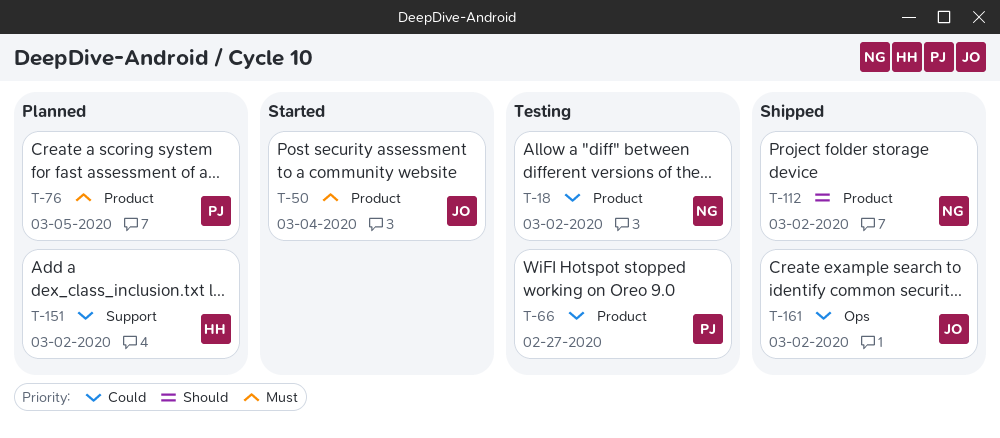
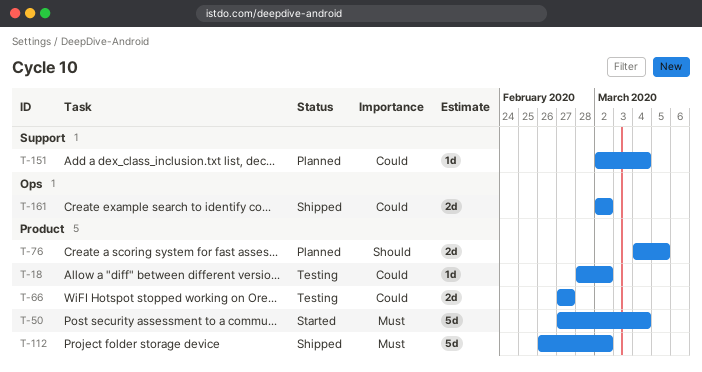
T-76, priority: Must -> Should
T-112, priority: Should -> Must
T-151, due: Mar 2 -> Mar 4

